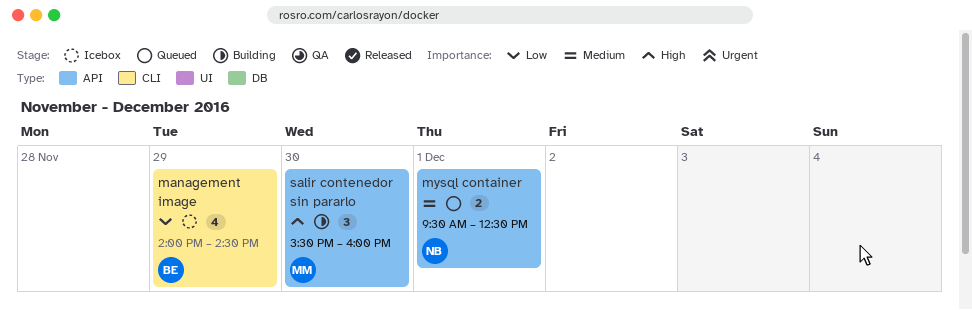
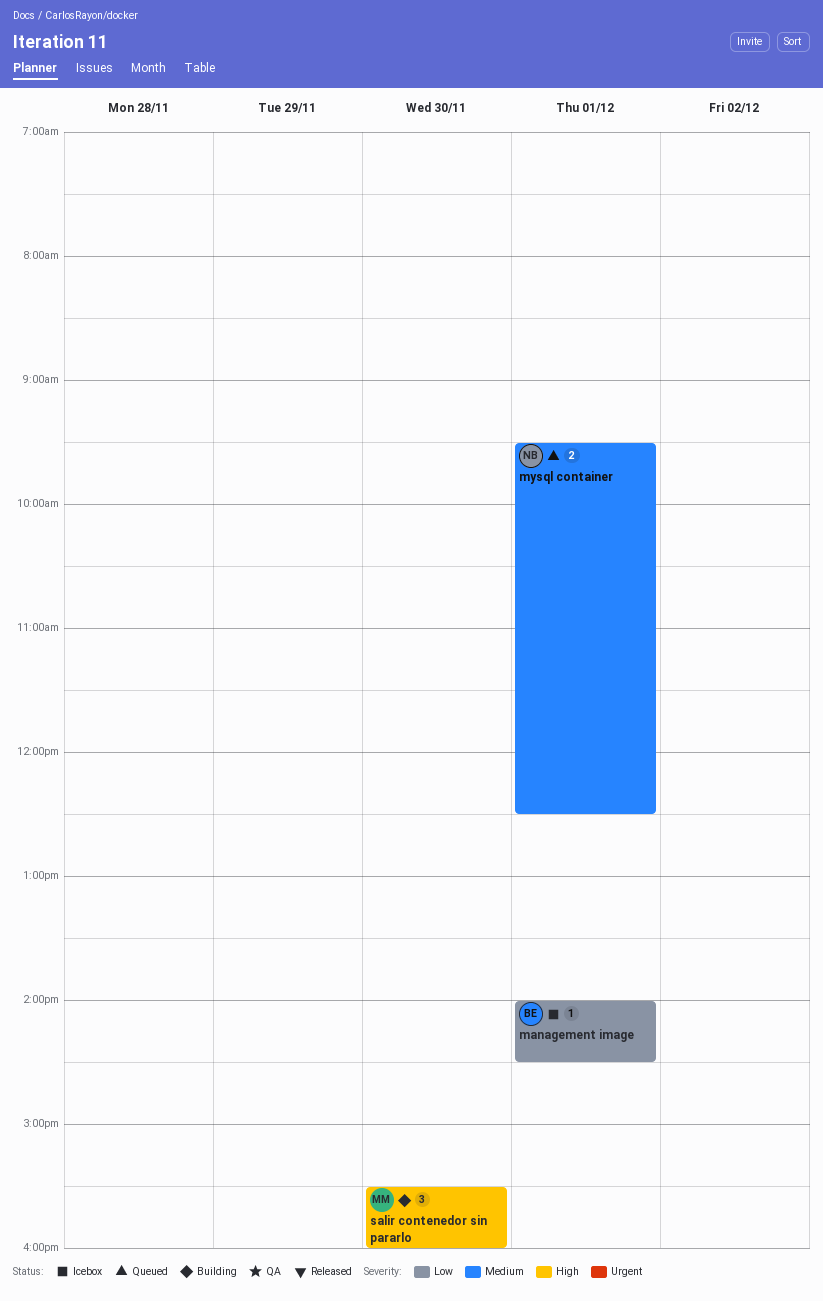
management image, estimate: 4 -> 1
management image, day: Nov 29 -> Dec 1

